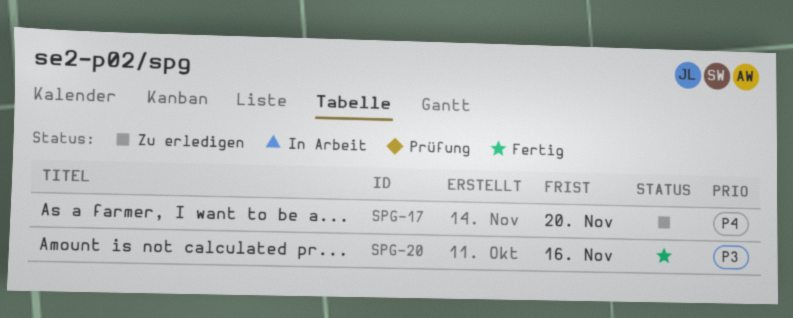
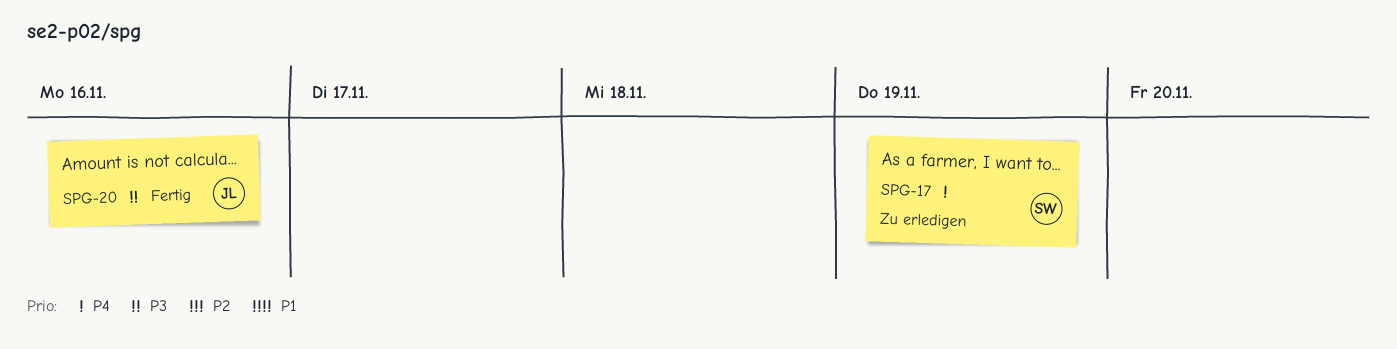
SPG-17, due: Nov 20 -> Nov 19

